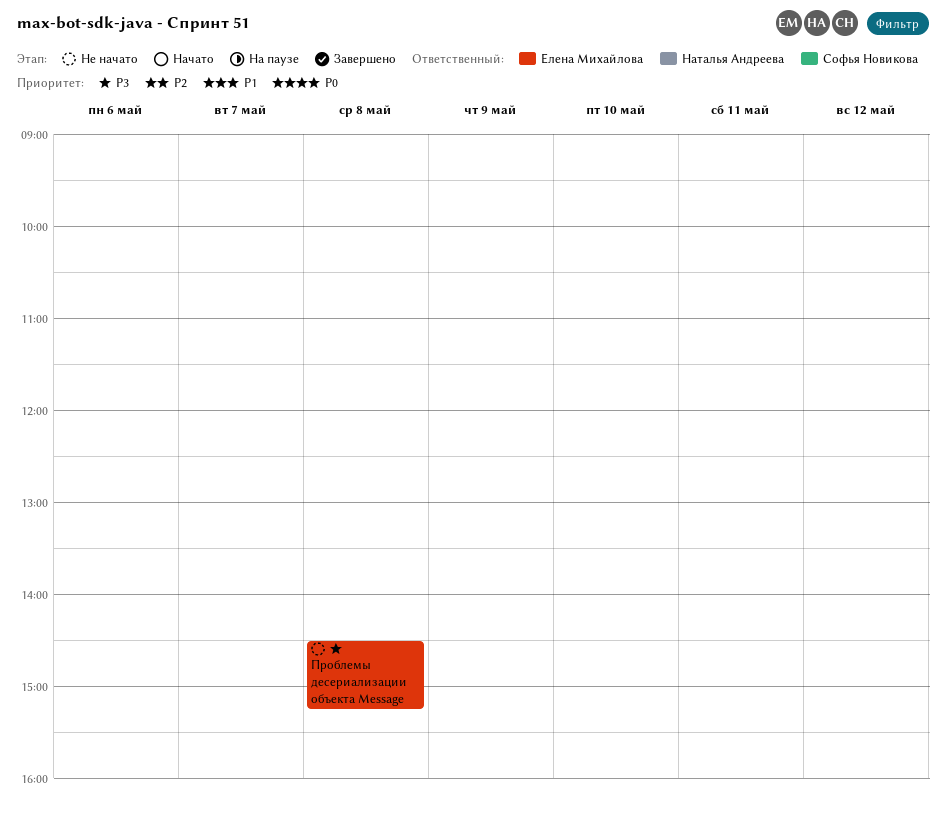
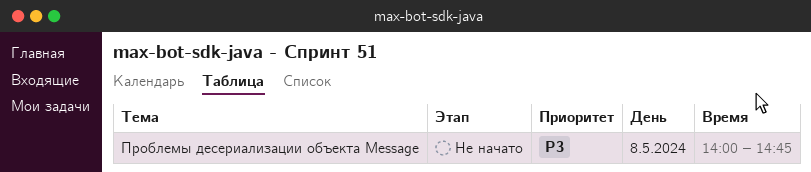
Проблемы десериализации объекта Message, begins: 14:30 -> 14:00
Проблемы десериализации объекта Message, ends: 15:15 -> 14:45

